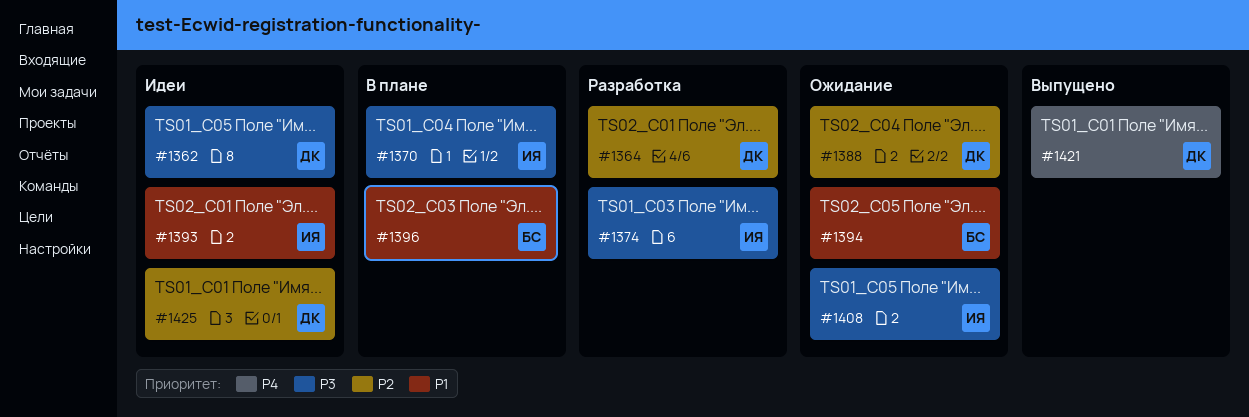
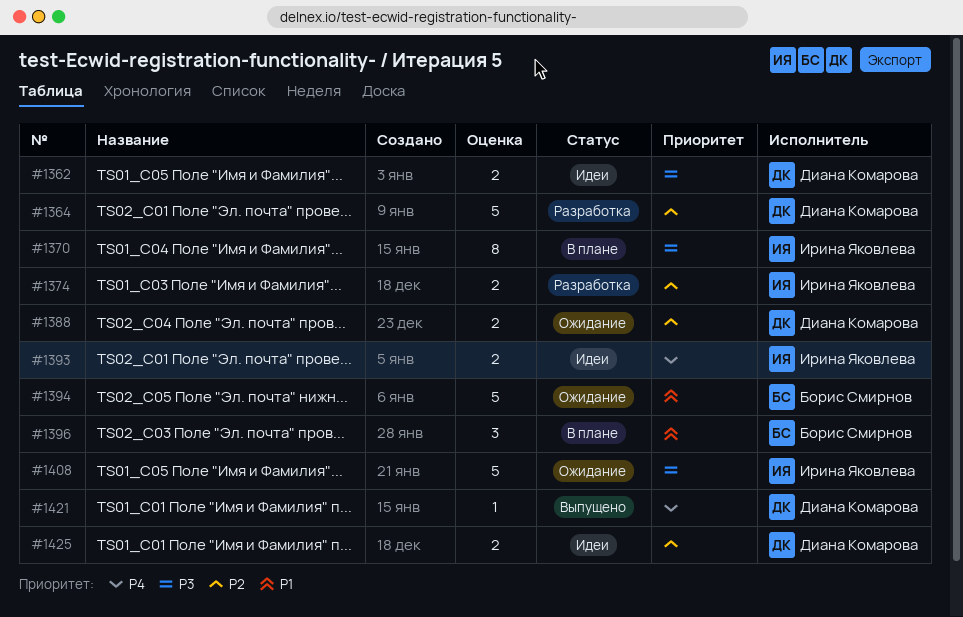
#1374, priority: P3 -> P2
#1393, priority: P1 -> P4

